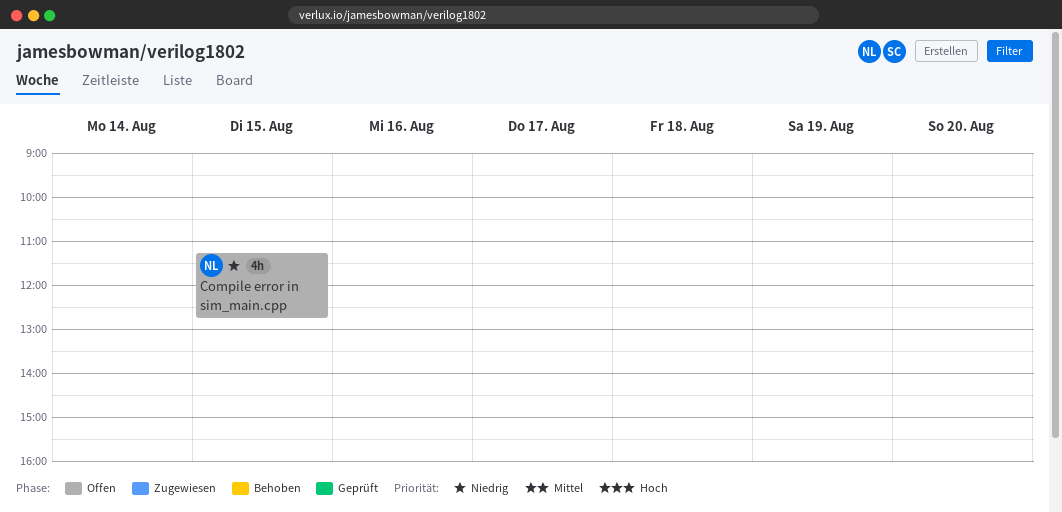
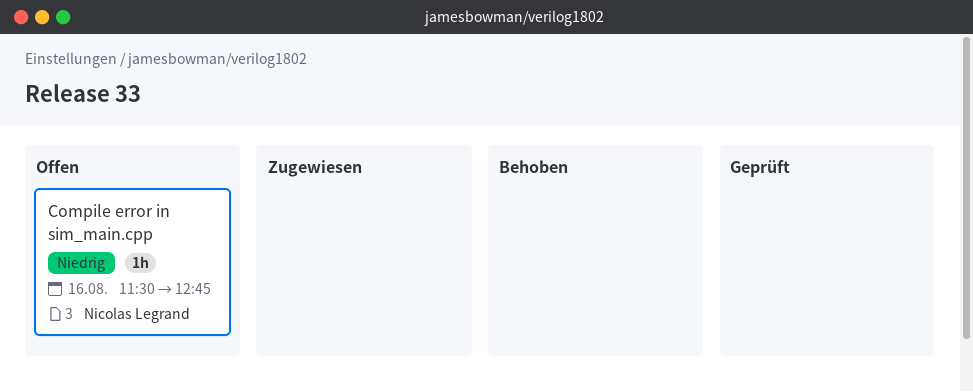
Compile error in sim_main.cpp, estimate: 4h -> 1h
Compile error in sim_main.cpp, day: Aug 15 -> Aug 16
Compile error in sim_main.cpp, begins: 11:15 -> 11:30

